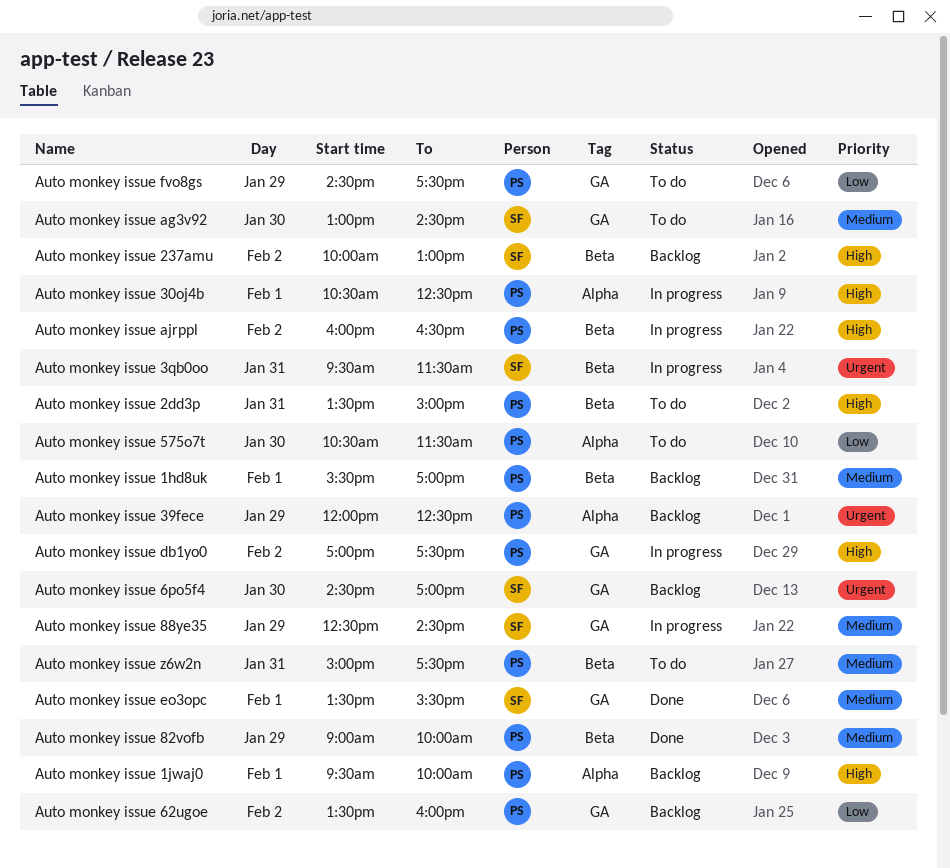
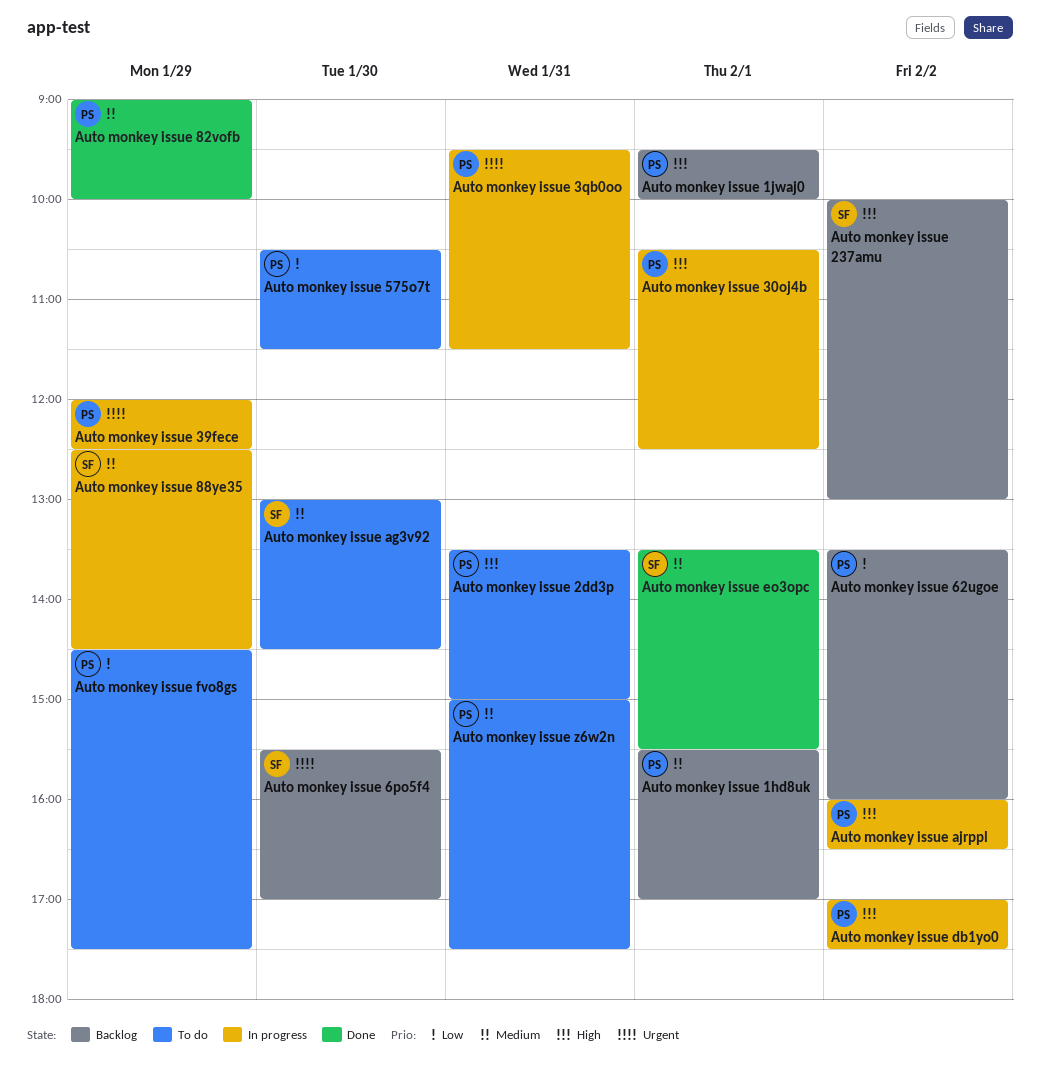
Auto monkey issue 39fece, status: Backlog -> In progress
Auto monkey issue 3qb0oo, owner: SF -> PS
Auto monkey issue 6po5f4, begins: 14:30 -> 15:30

